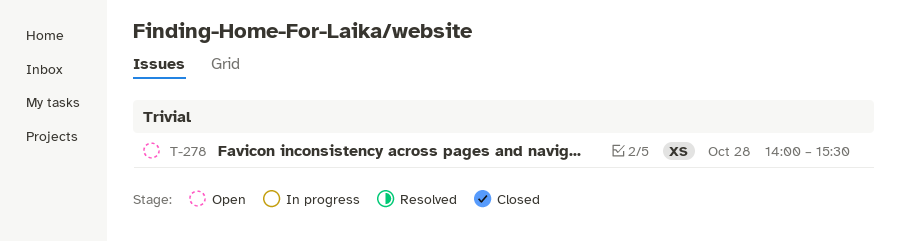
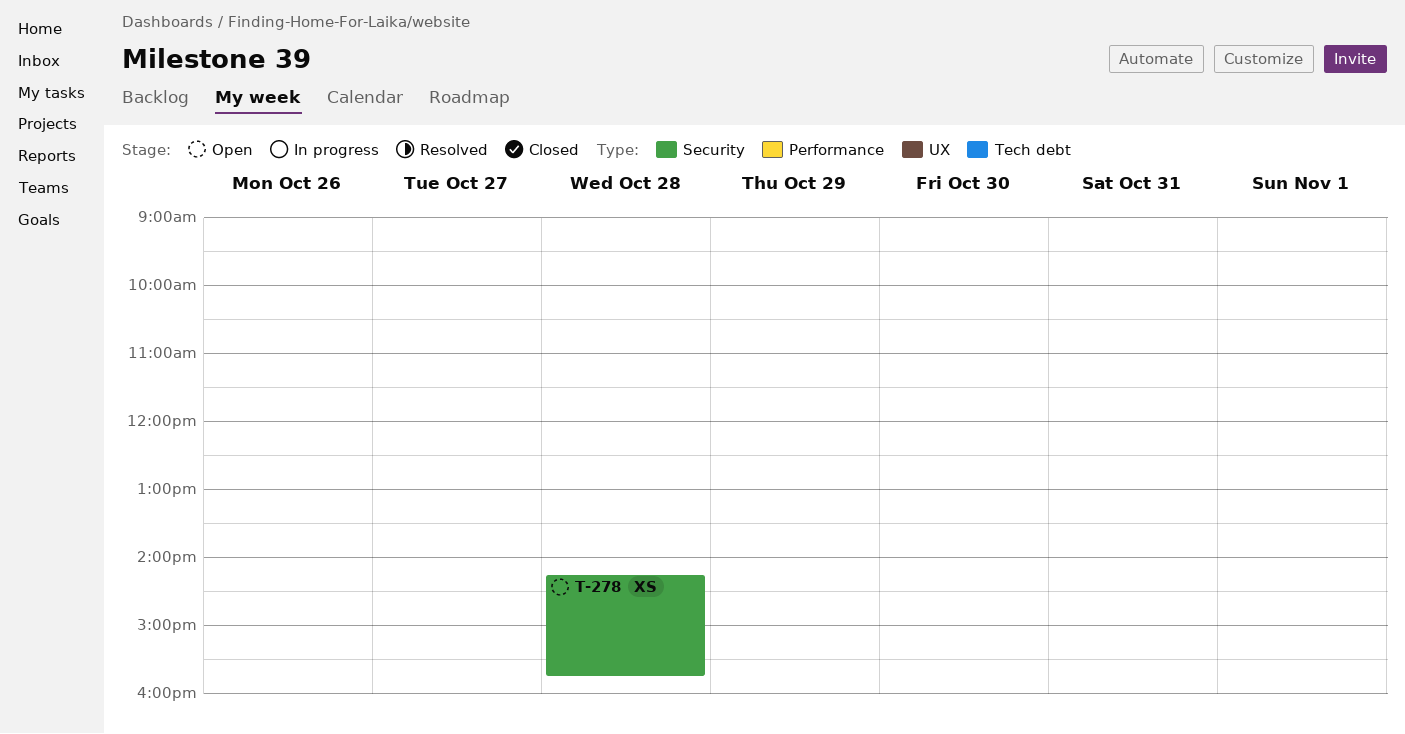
T-278, begins: 14:00 -> 14:15
T-278, ends: 15:30 -> 15:45

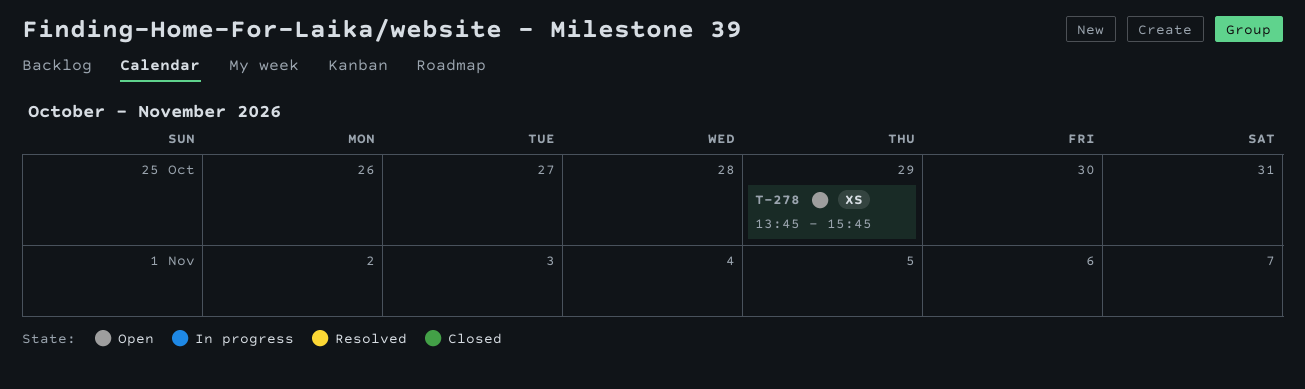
T-278, day: Oct 28 -> Oct 29
T-278, begins: 14:15 -> 13:45

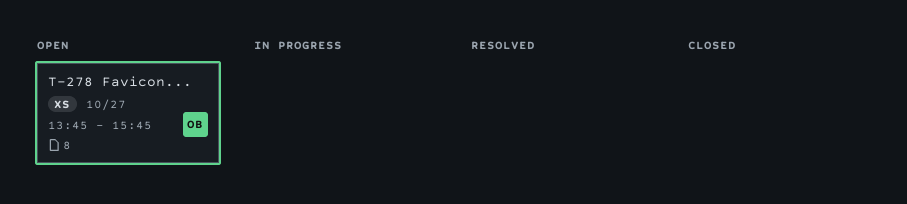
T-278, day: Oct 29 -> Oct 27

